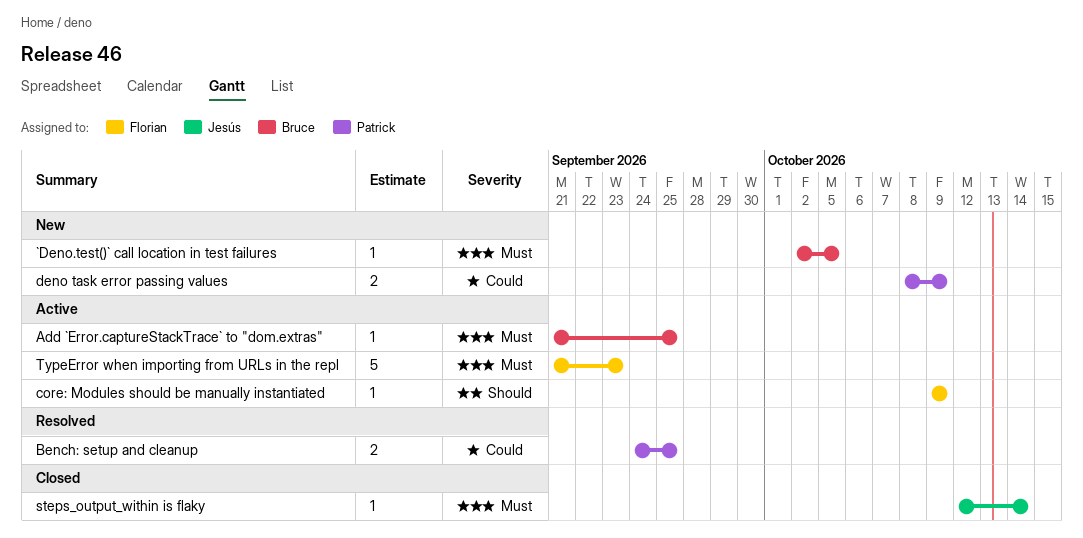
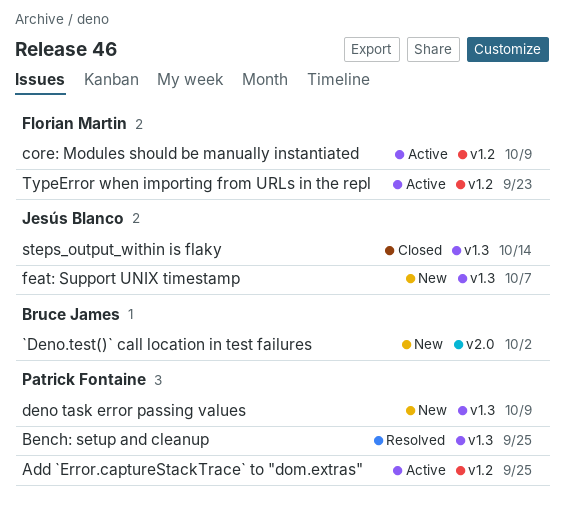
`Deno.test()` call location in test failures, due: Oct 5 -> Oct 2
Add `Error.captureStackTrace` to "dom.extras", owner: Bruce James -> Patrick Fontaine
feat: Support UNIX timestamp: none -> present

